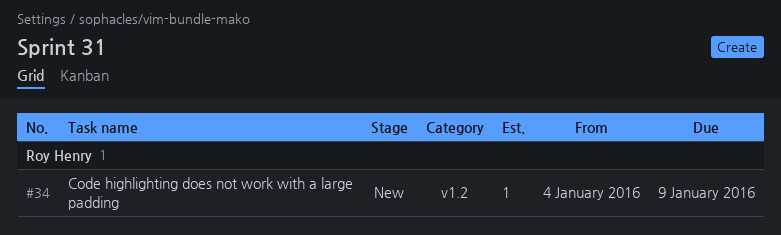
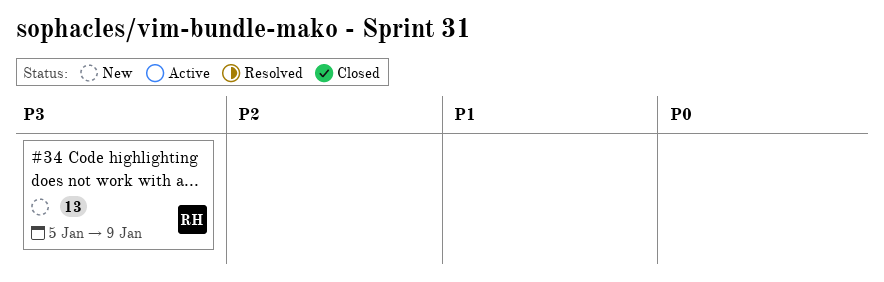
#34, estimate: 1 -> 13
#34, start: Jan 4 -> Jan 5

